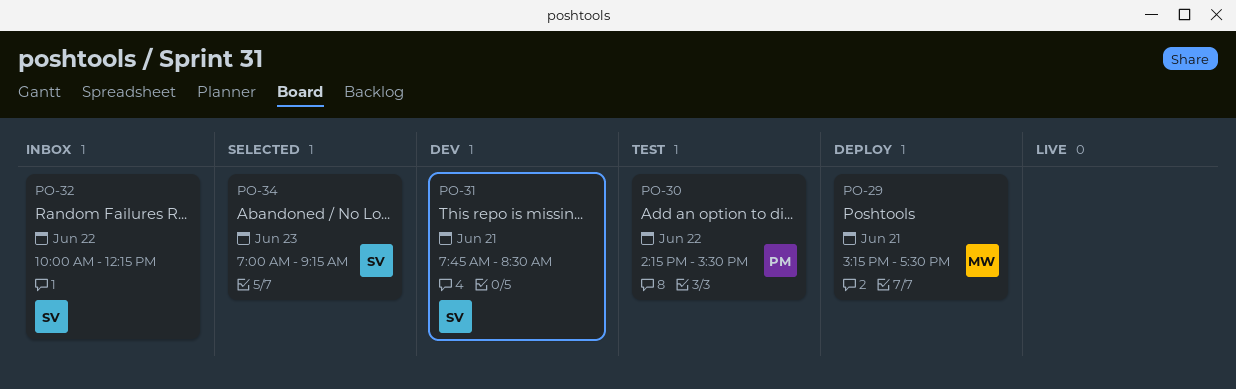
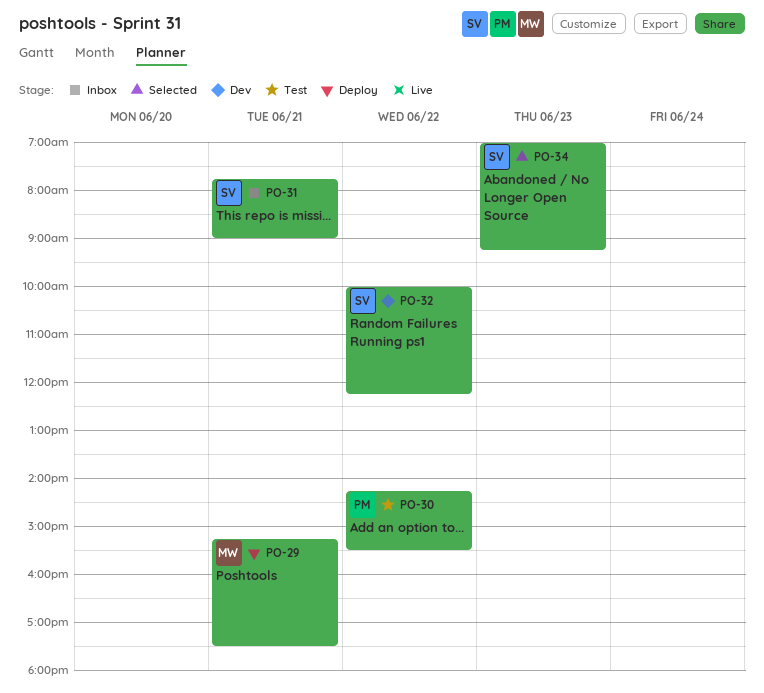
PO-31, status: Dev -> Inbox
PO-31, ends: 08:30 -> 09:00
PO-32, status: Inbox -> Dev

